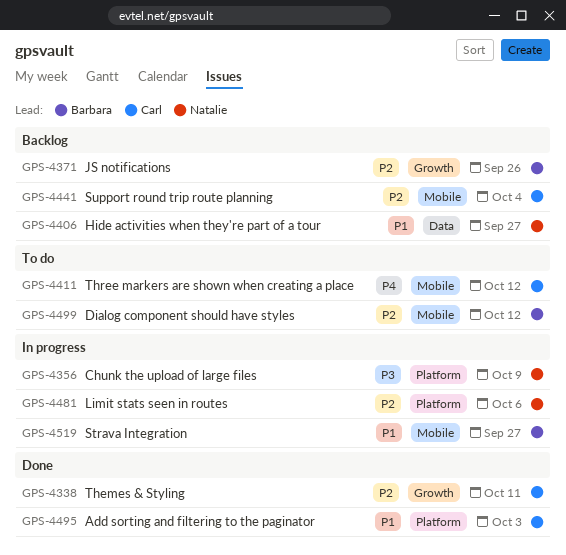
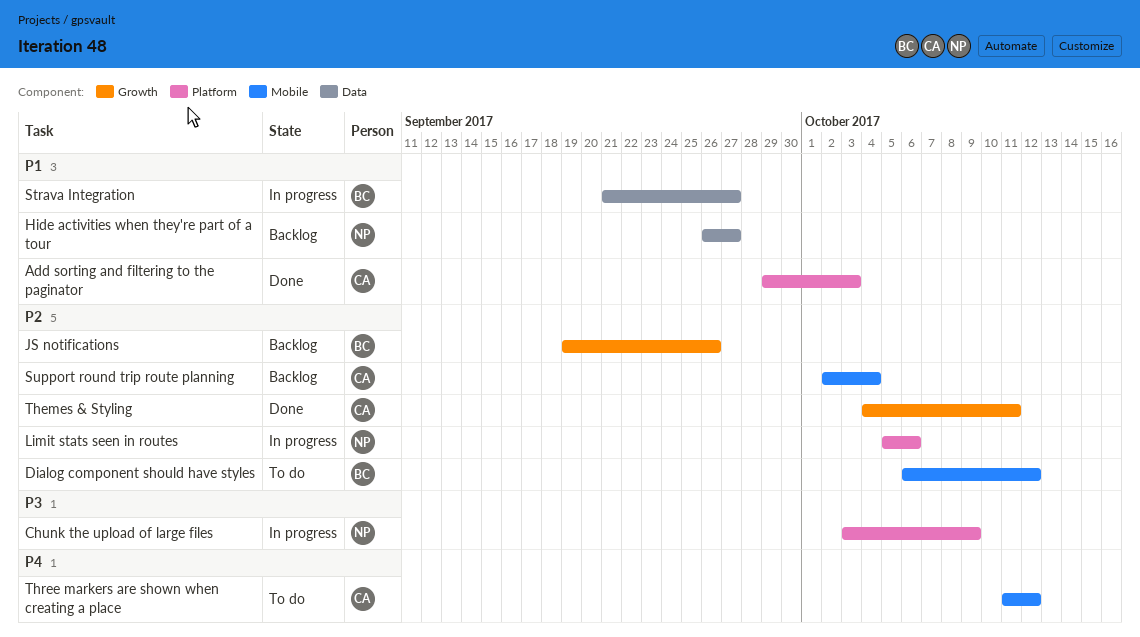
Strava Integration, label: Mobile -> Data

